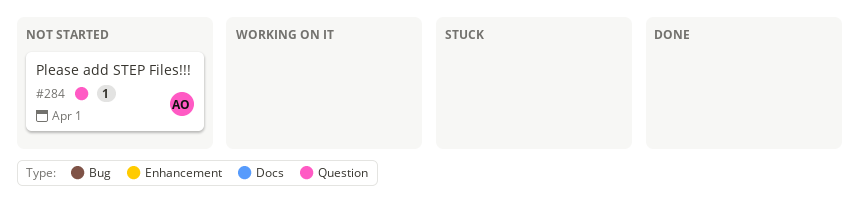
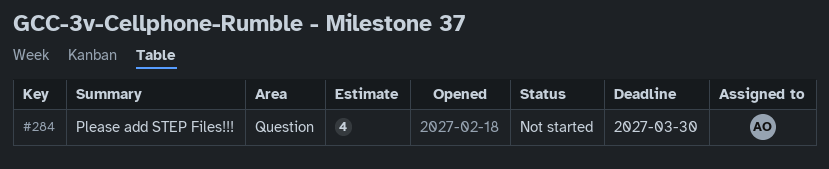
#284, estimate: 1 -> 4
#284, due: Apr 1 -> Mar 30

